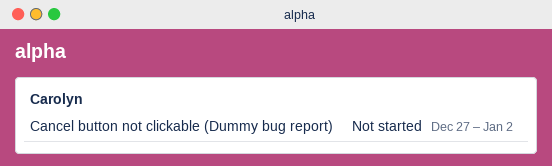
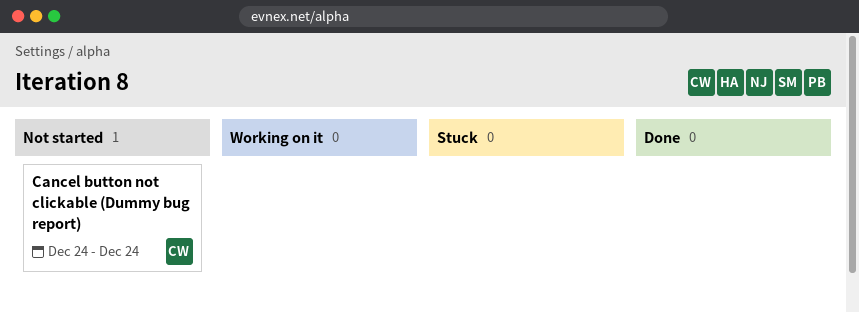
Cancel button not clickable (Dummy bug report), start: Dec 27 -> Dec 24
Cancel button not clickable (Dummy bug report), due: Jan 2 -> Dec 24

